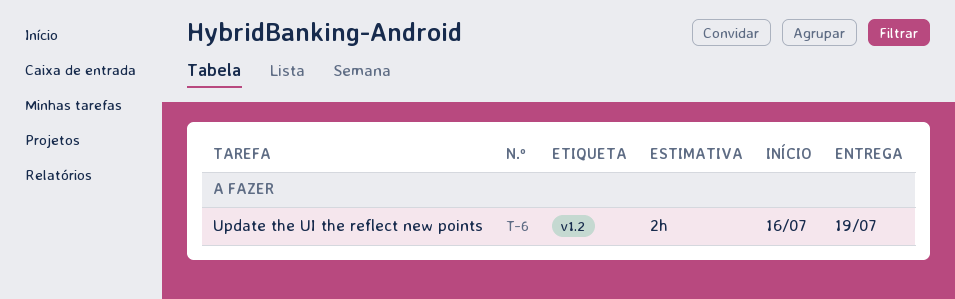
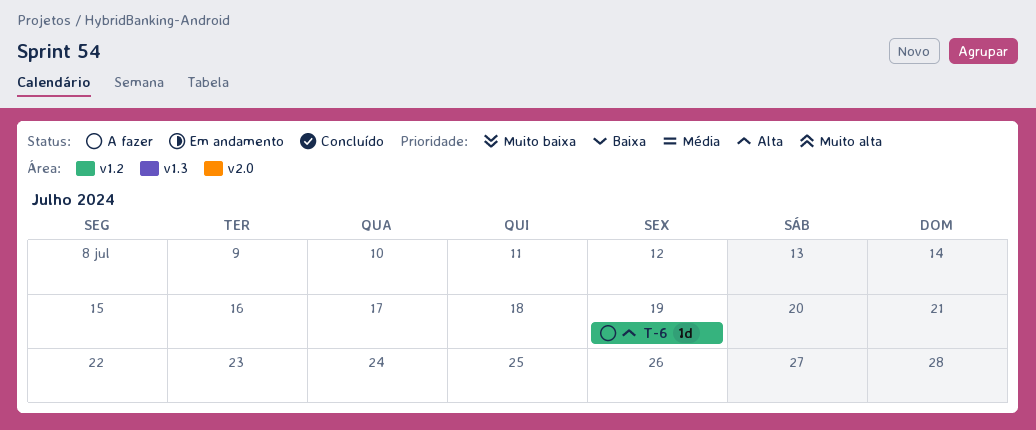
T-6, estimate: 2h -> 1d
T-6, start: Jul 16 -> Jul 19

